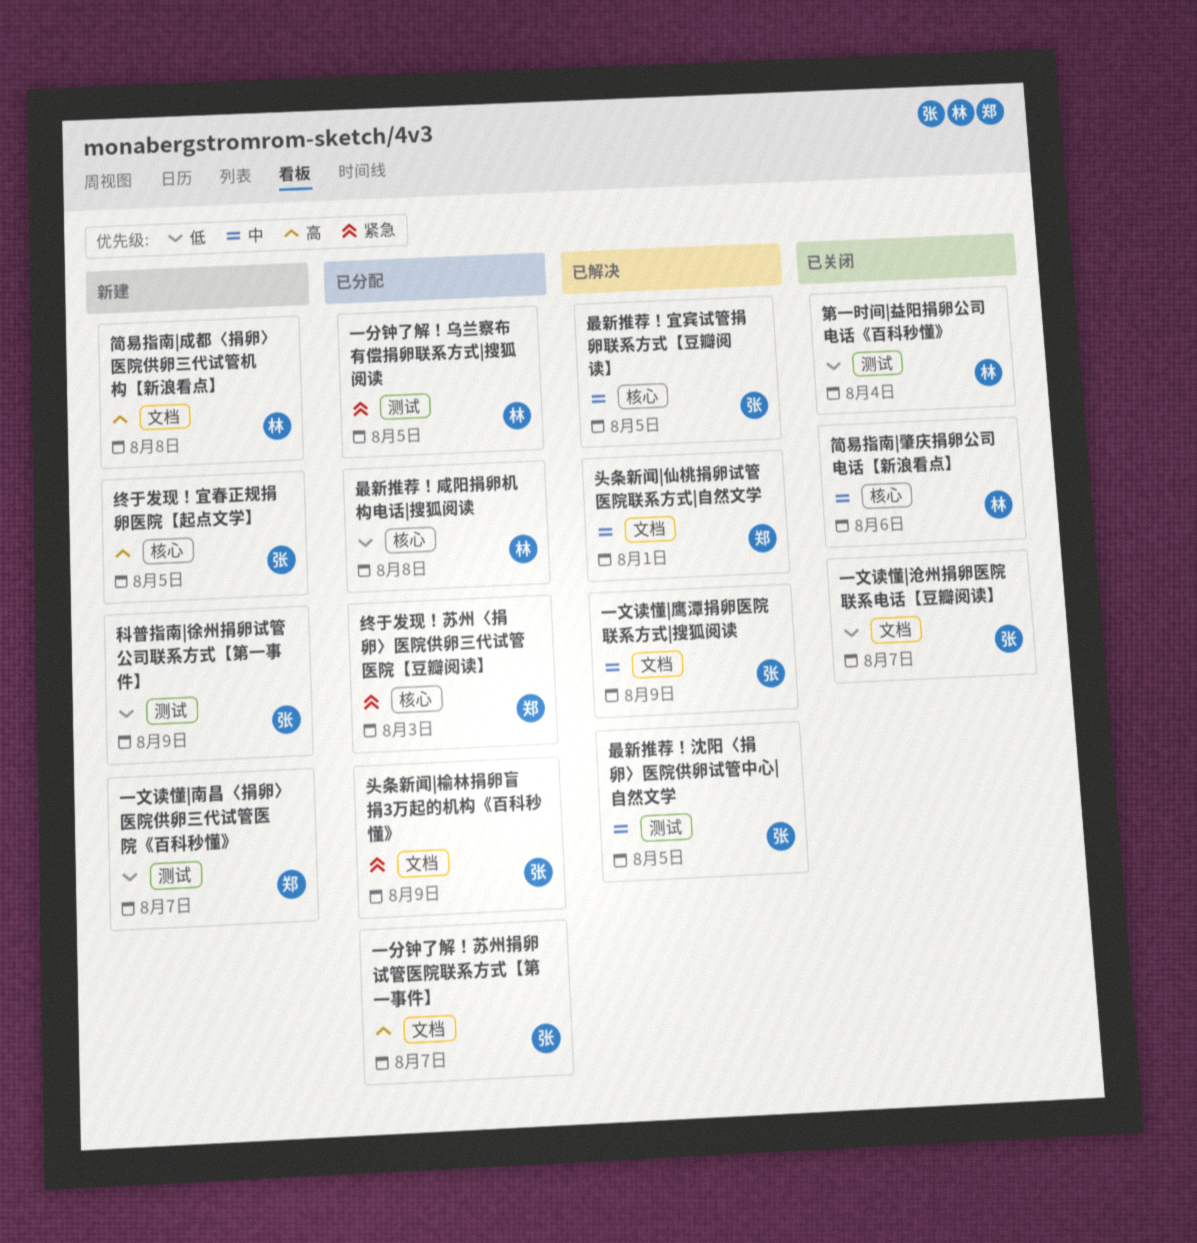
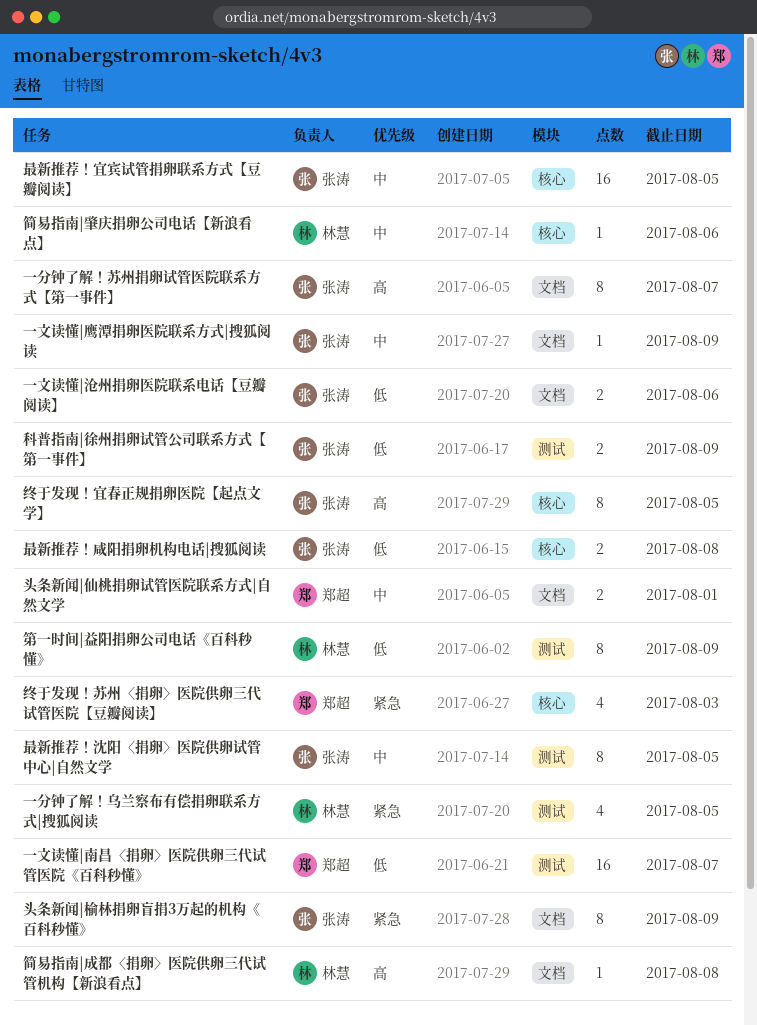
一文读懂|沧州捐卵医院联系电话【豆瓣阅读】, due: Aug 7 -> Aug 6
最新推荐！咸阳捐卵机构电话|搜狐阅读, owner: 林慧 -> 张涛
第一时间|益阳捐卵公司电话《百科秒懂》, due: Aug 4 -> Aug 9

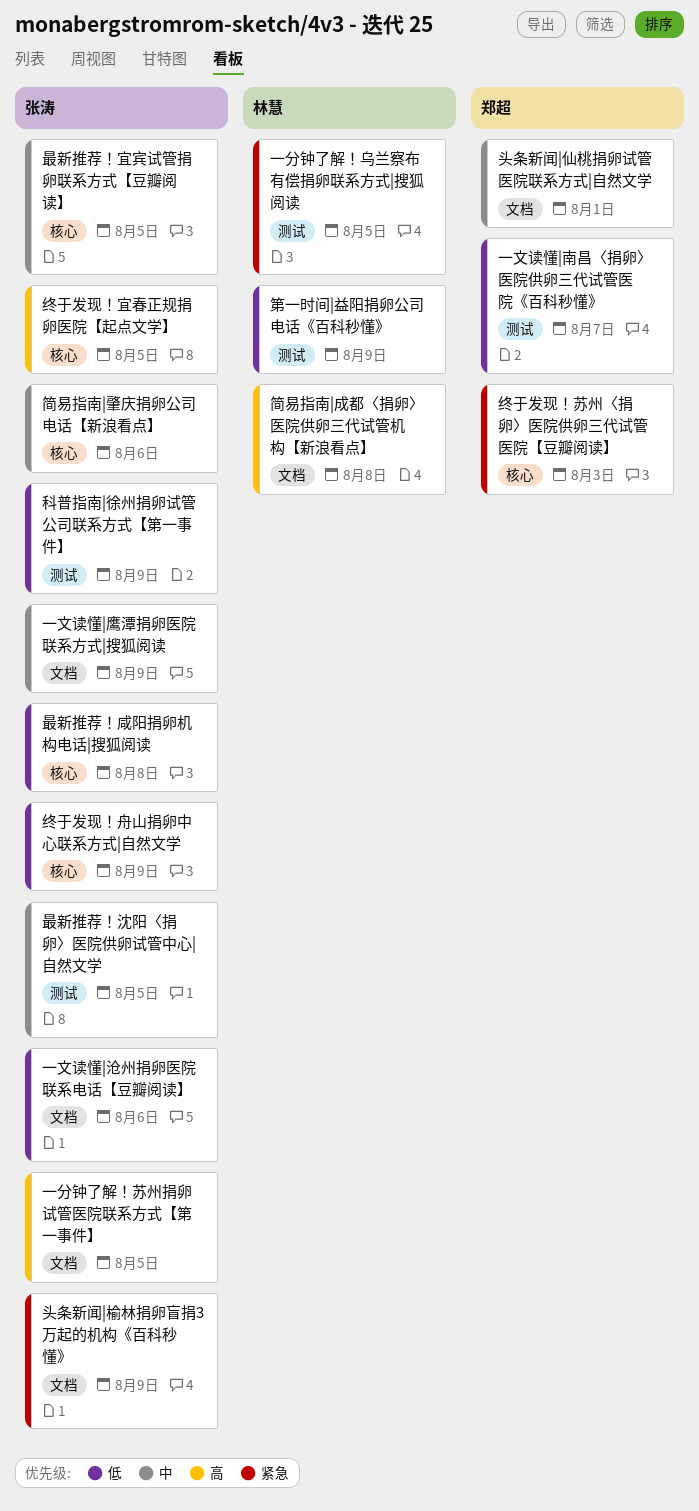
一分钟了解！苏州捐卵试管医院联系方式【第一事件】, due: Aug 7 -> Aug 5
简易指南|肇庆捐卵公司电话【新浪看点】, owner: 林慧 -> 张涛
终于发现！舟山捐卵中心联系方式|自然文学: none -> present

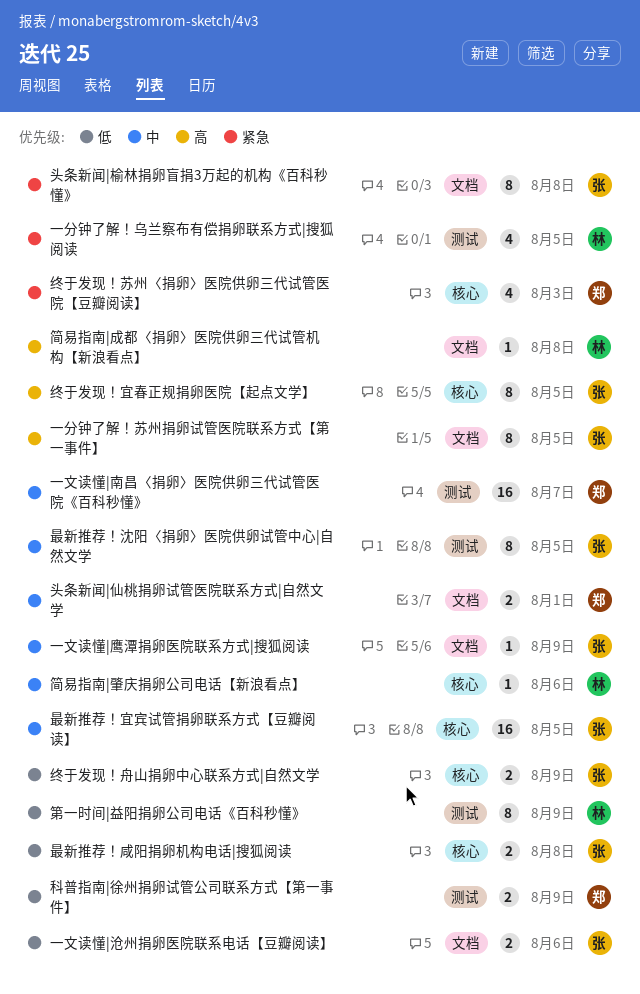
一文读懂|南昌〈捐卵〉医院供卵三代试管医院《百科秒懂》, priority: 低 -> 中
头条新闻|榆林捐卵盲捐3万起的机构《百科秒懂》, due: Aug 9 -> Aug 8
科普指南|徐州捐卵试管公司联系方式【第一事件】, owner: 张涛 -> 郑超
简易指南|肇庆捐卵公司电话【新浪看点】, owner: 张涛 -> 林慧

